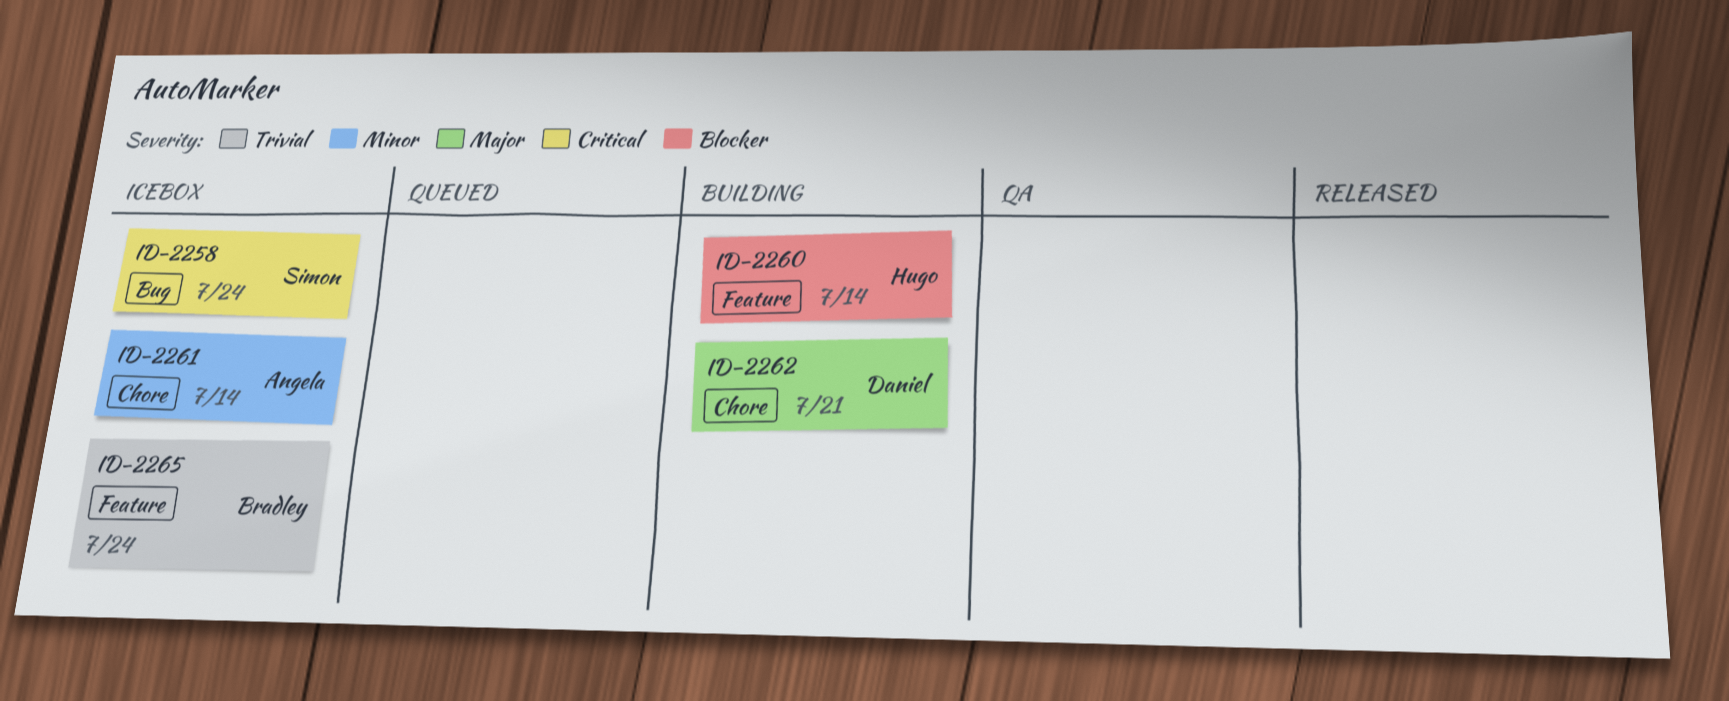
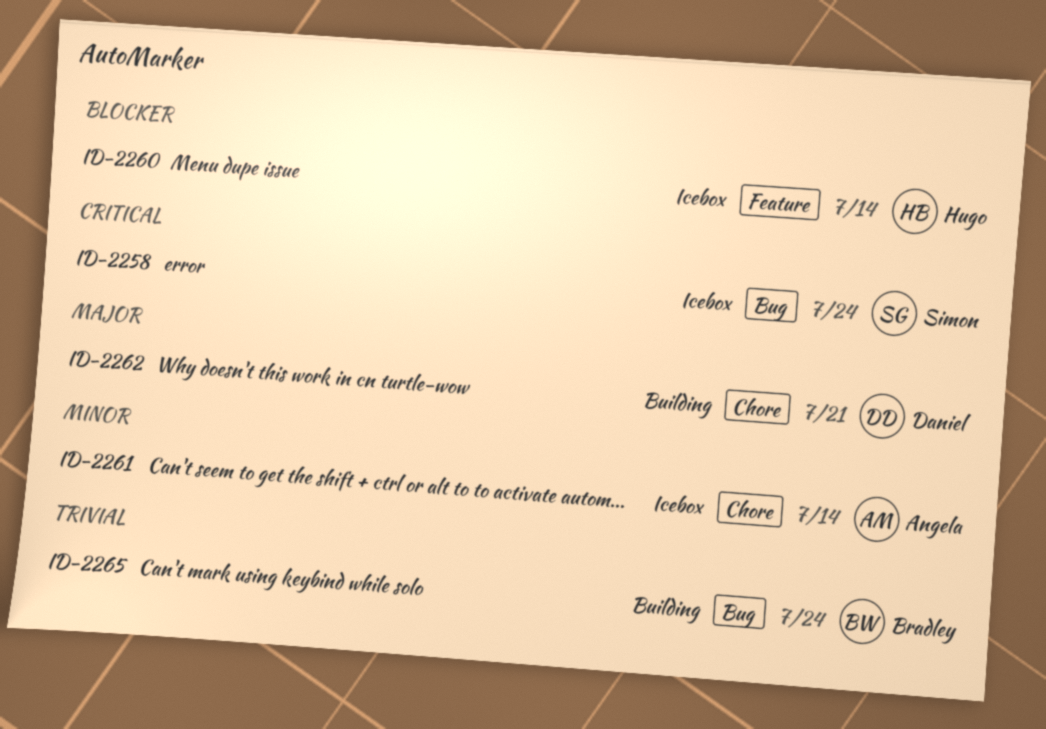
ID-2260, status: Building -> Icebox
ID-2265, status: Icebox -> Building
ID-2265, label: Feature -> Bug

